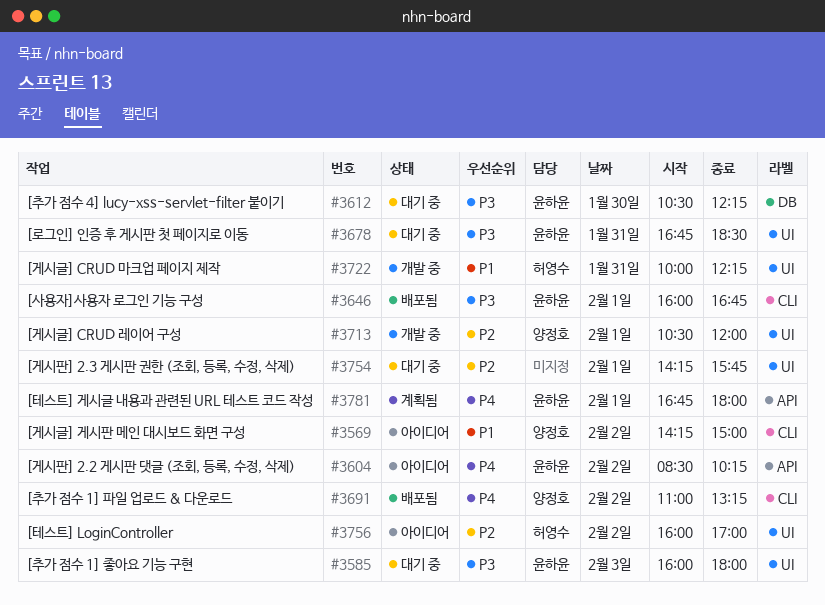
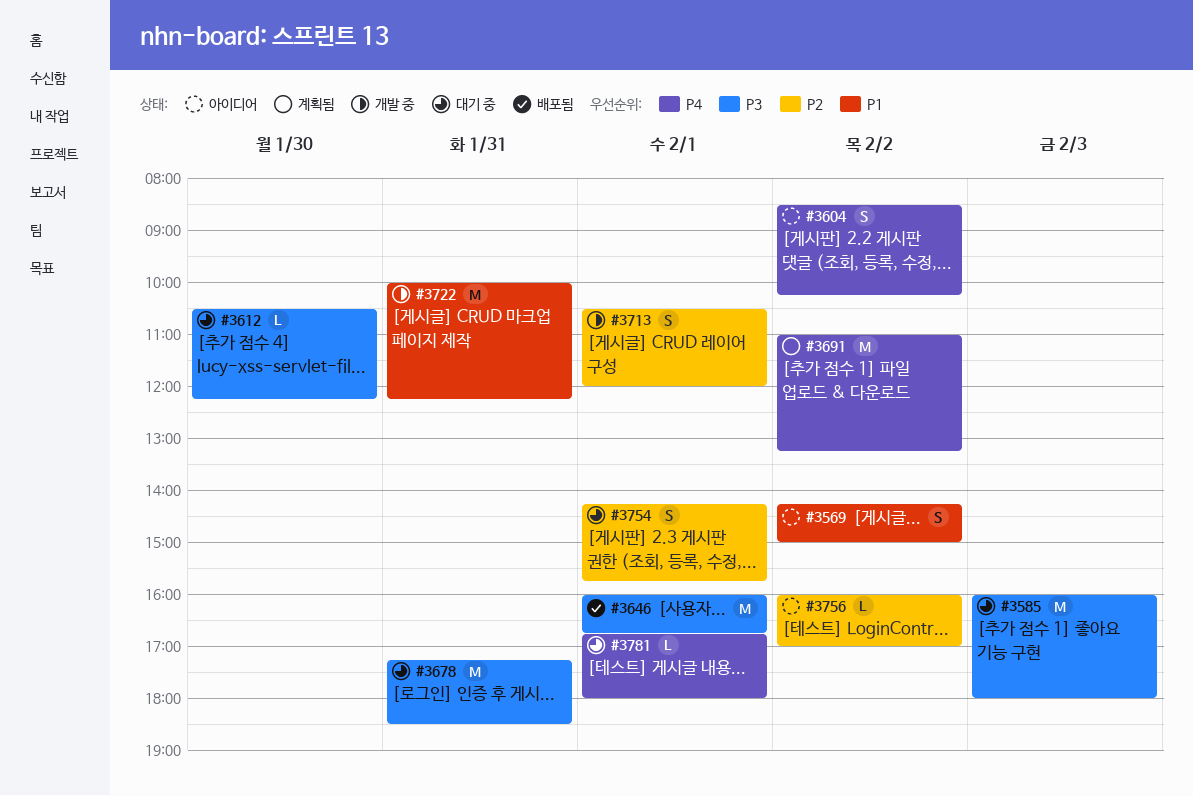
#3678, begins: 16:45 -> 17:15
#3691, status: 배포됨 -> 계획됨
#3781, status: 계획됨 -> 대기 중

